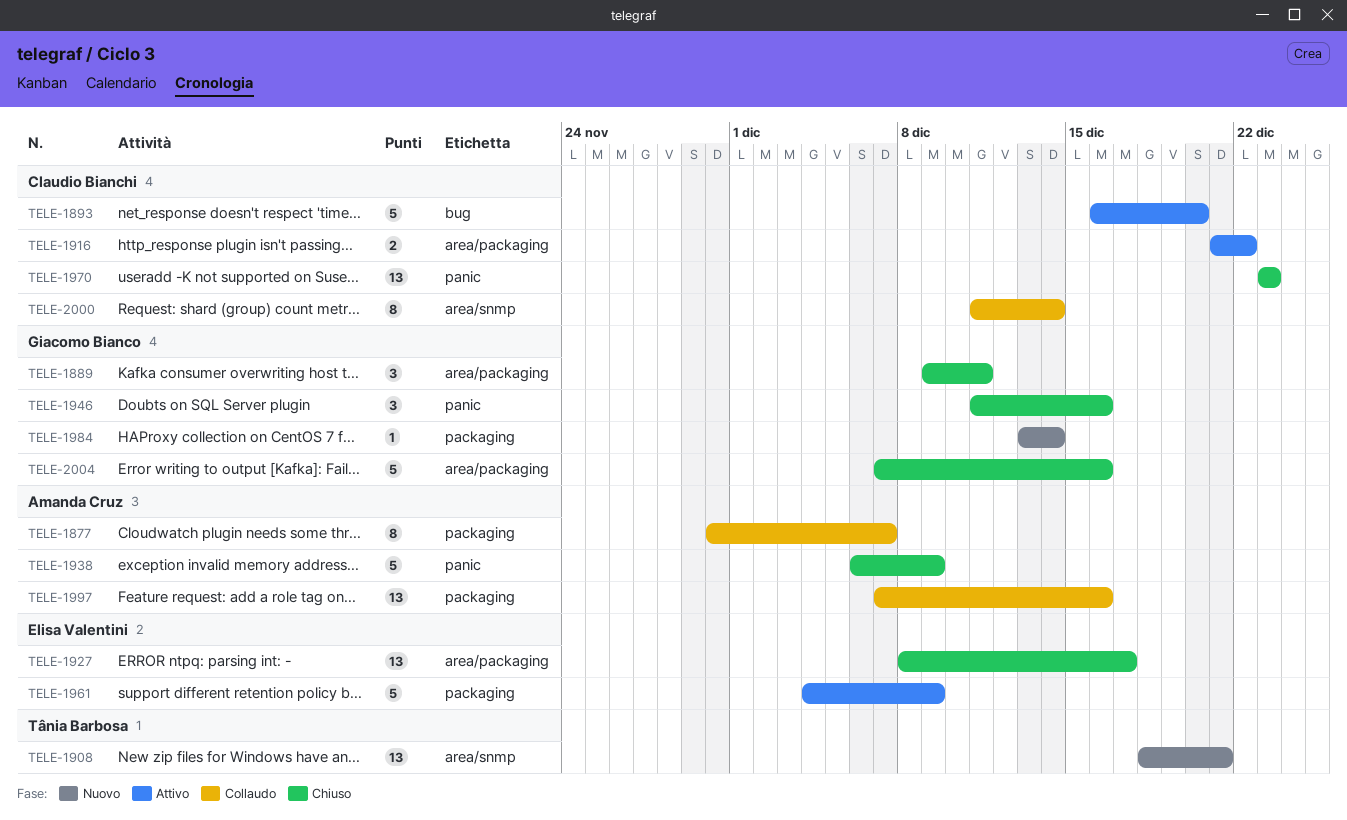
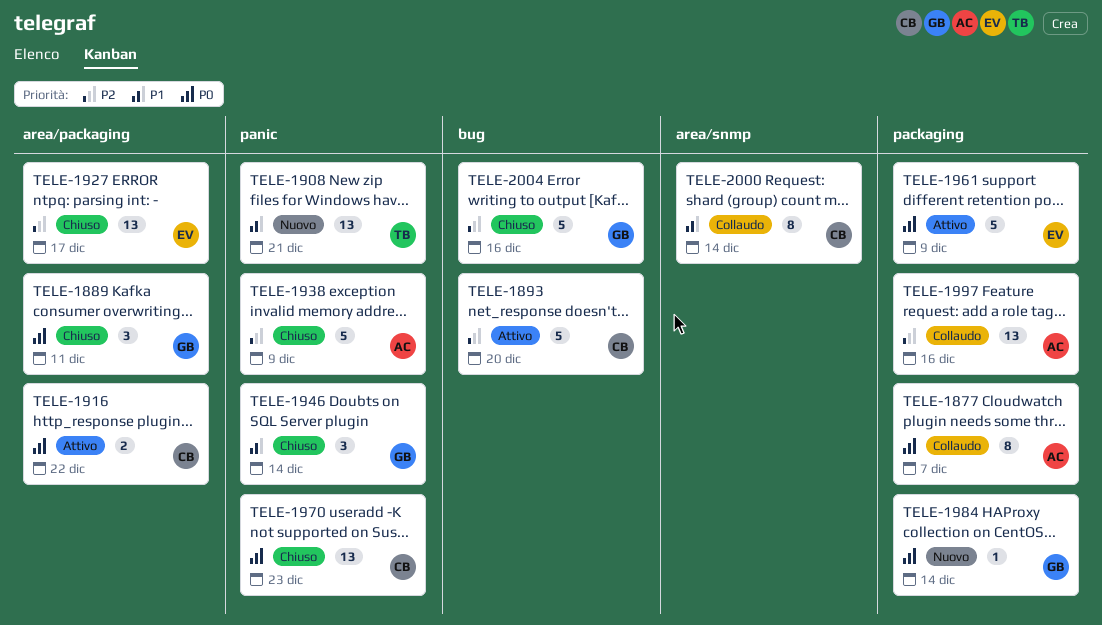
TELE-1908, label: area/snmp -> panic
TELE-1946, due: Dec 16 -> Dec 14
TELE-2004, label: area/packaging -> bug

